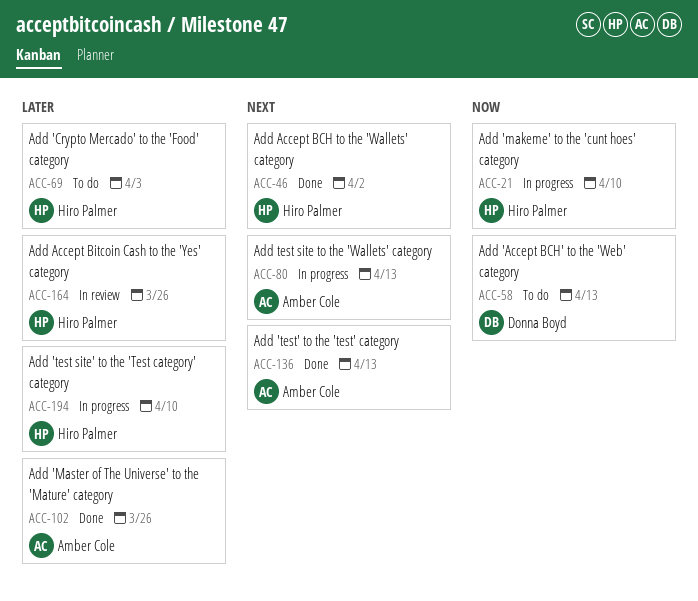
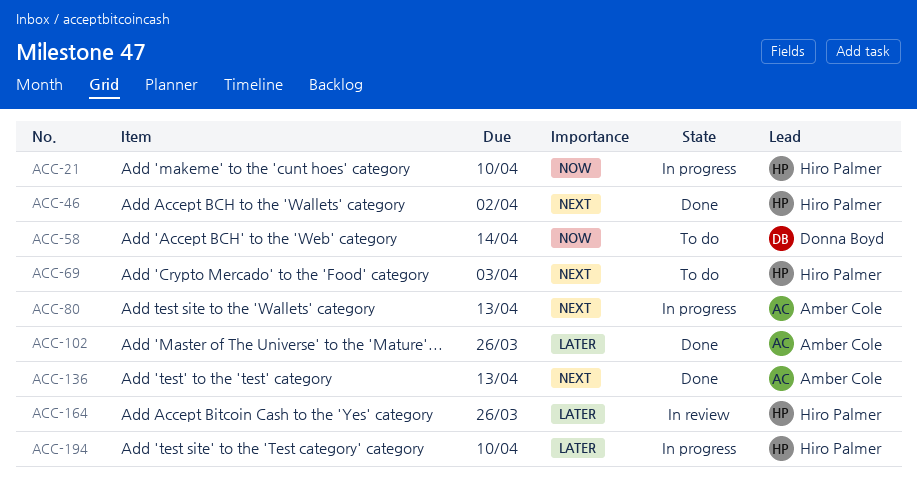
ACC-58, due: Apr 13 -> Apr 14
ACC-69, priority: Later -> Next

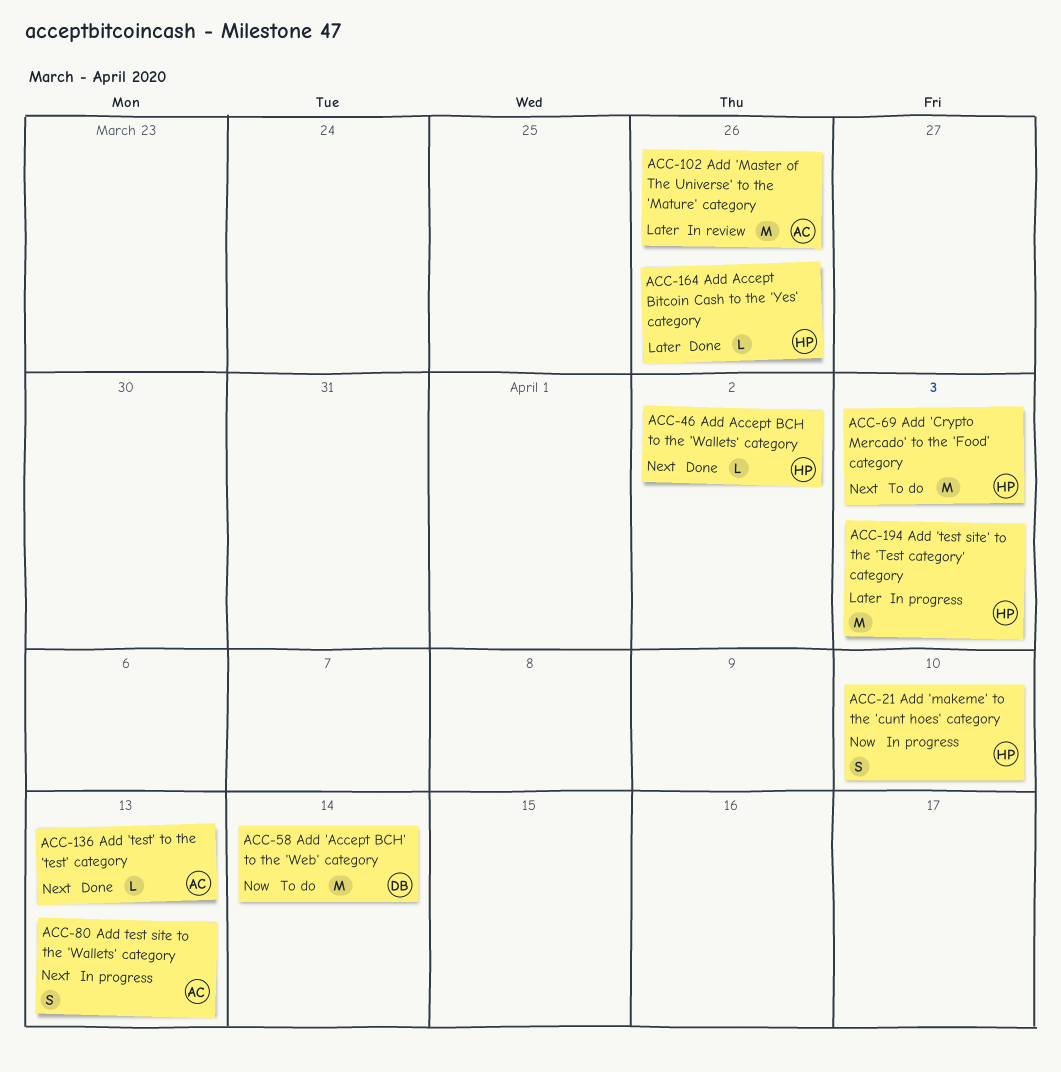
ACC-102, status: Done -> In review
ACC-164, status: In review -> Done
ACC-194, due: Apr 10 -> Apr 3

